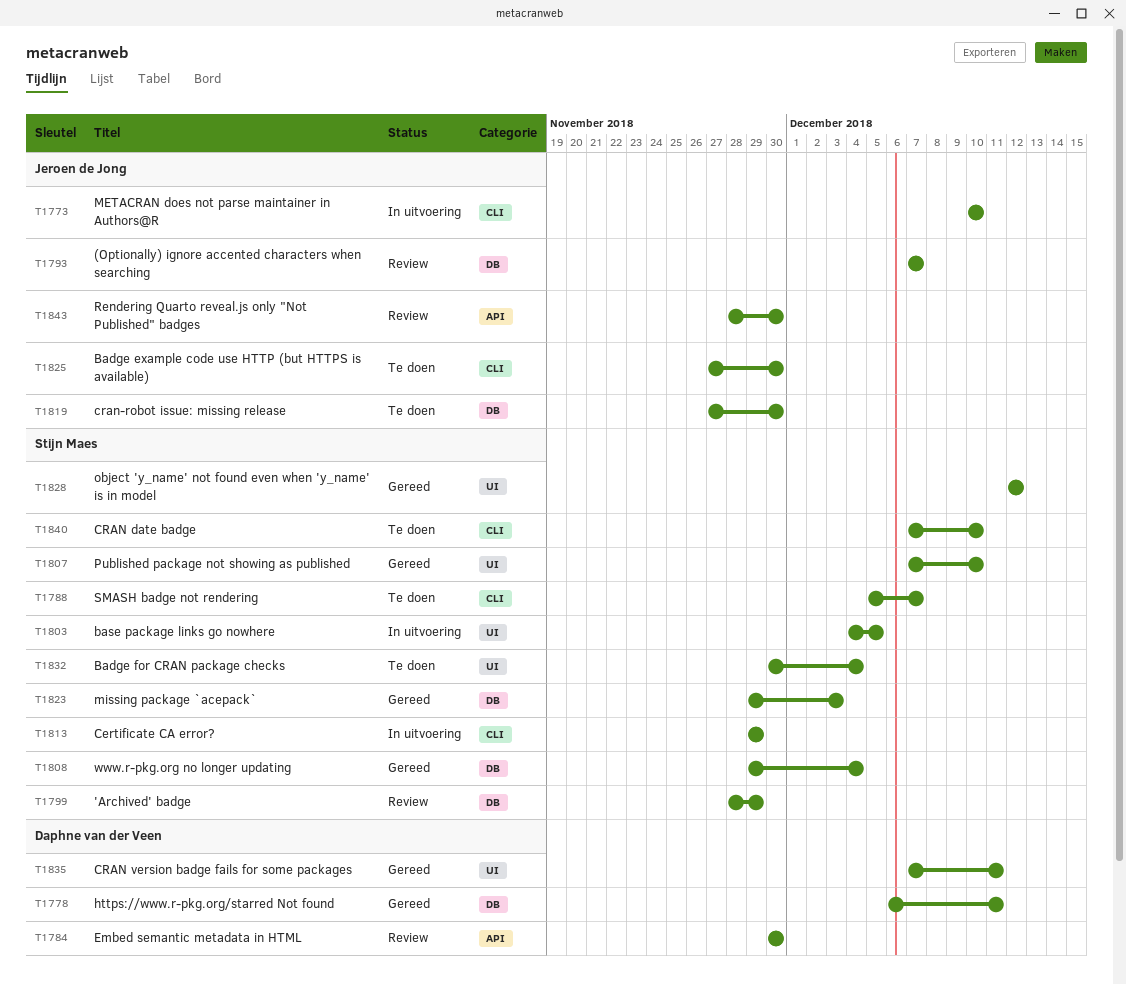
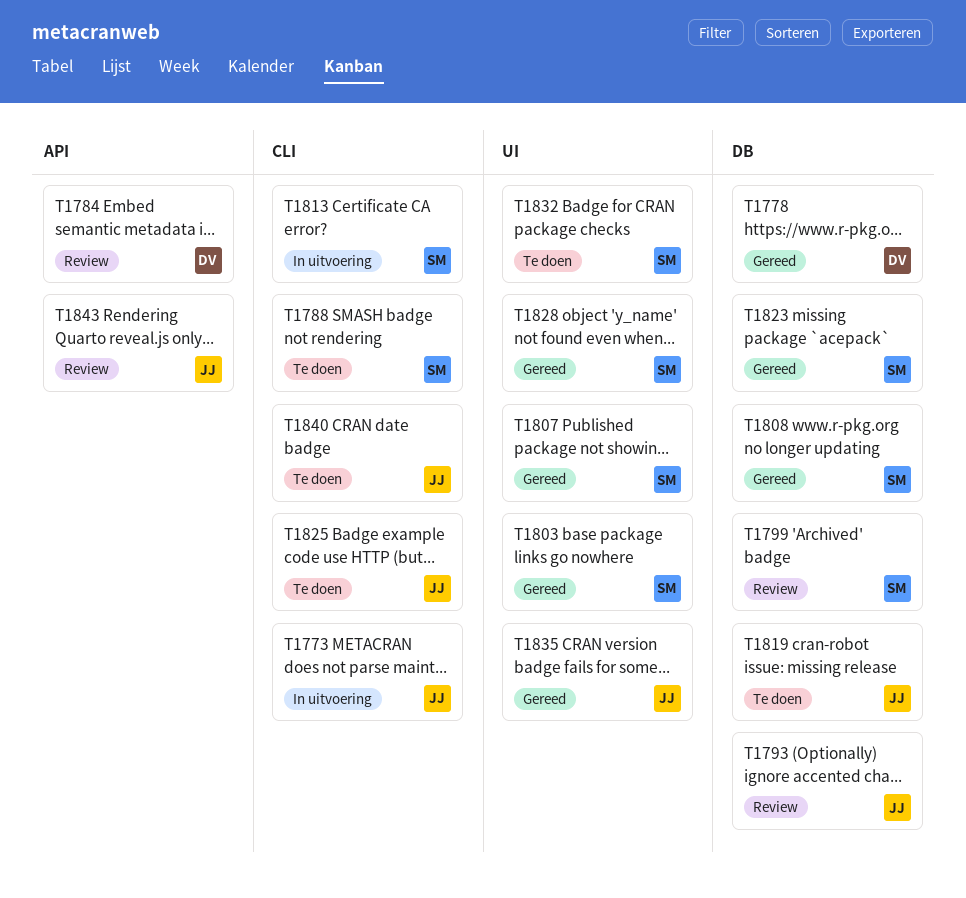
T1803, status: In uitvoering -> Gereed
T1835, owner: Daphne van der Veen -> Jeroen de Jong
T1840, owner: Stijn Maes -> Jeroen de Jong

